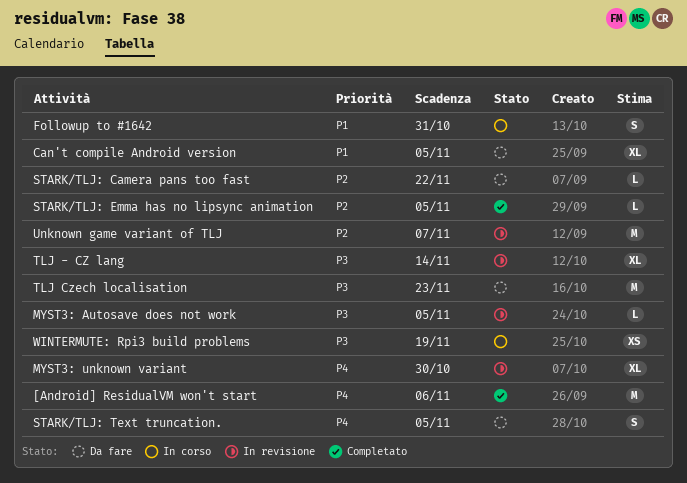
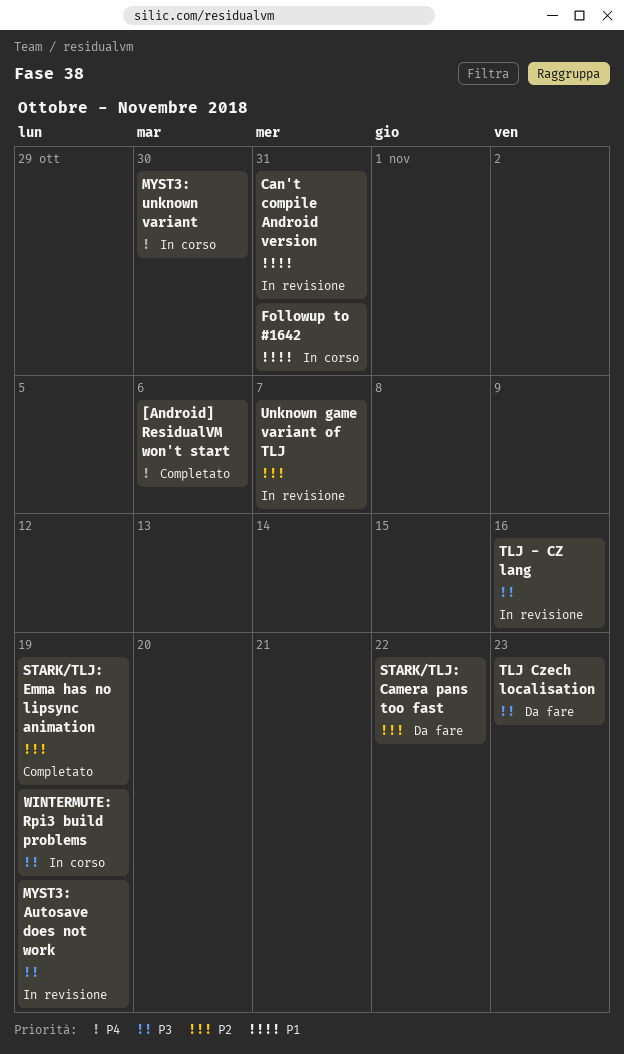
Can't compile Android version, status: Da fare -> In revisione
Can't compile Android version, due: Nov 5 -> Oct 31
MYST3: Autosave does not work, due: Nov 5 -> Nov 19
MYST3: unknown variant, status: In revisione -> In corso
STARK/TLJ: Emma has no lipsync animation, due: Nov 5 -> Nov 19
STARK/TLJ: Text truncation.: present -> none
TLJ - CZ lang, due: Nov 14 -> Nov 16

